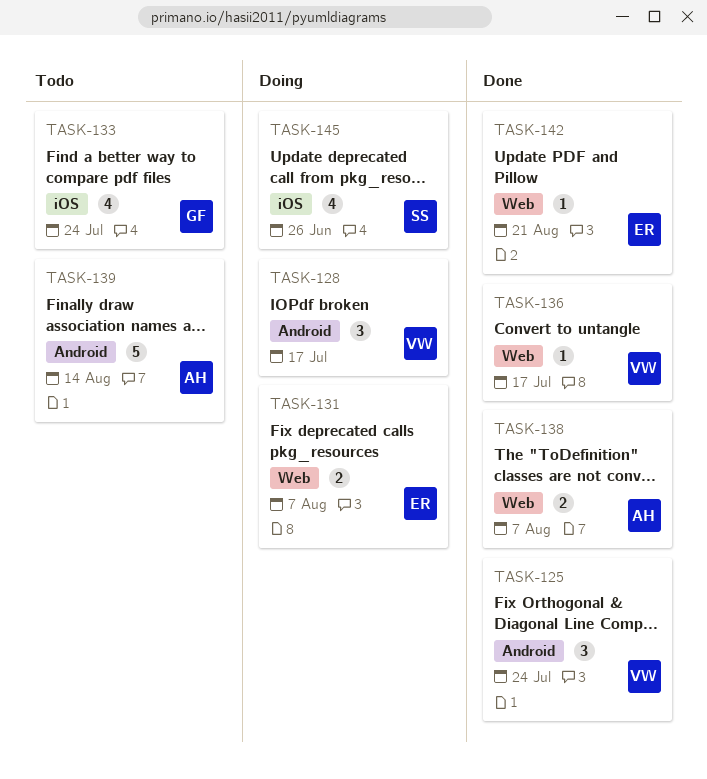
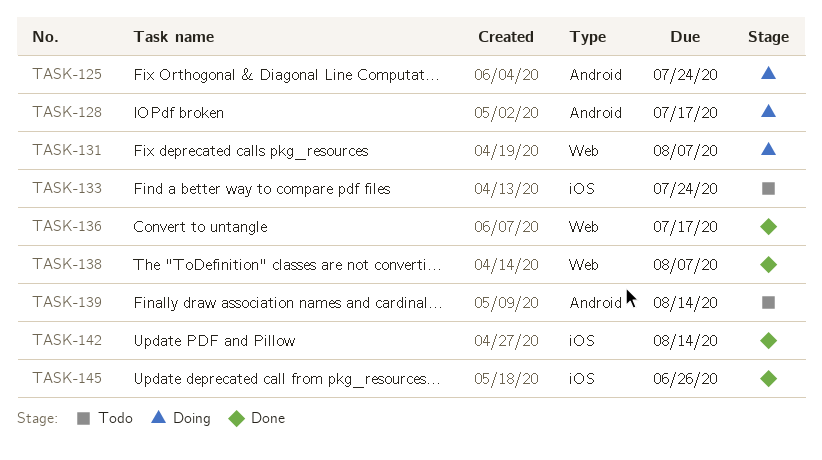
TASK-125, status: Done -> Doing
TASK-142, label: Web -> iOS
TASK-142, due: Aug 21 -> Aug 14
TASK-145, status: Doing -> Done

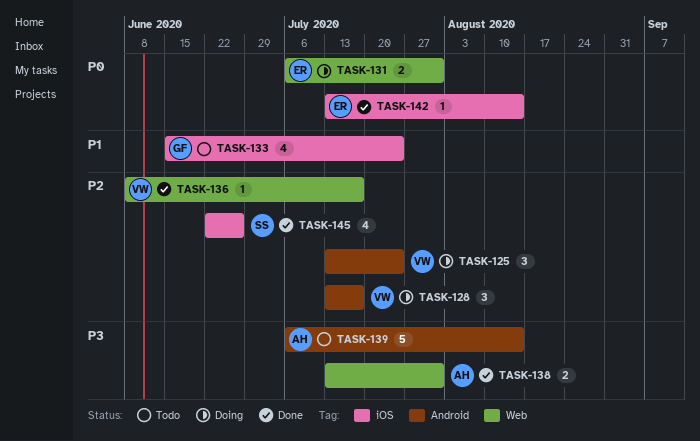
TASK-131, due: Aug 7 -> Jul 31
TASK-138, due: Aug 7 -> Jul 31

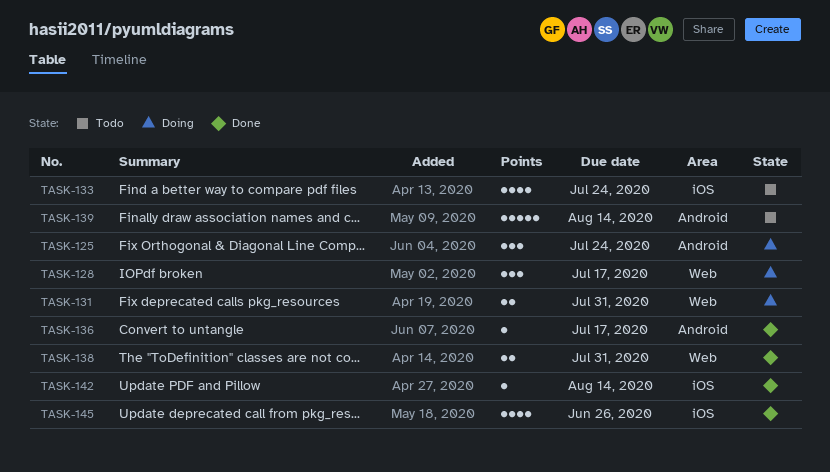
TASK-128, label: Android -> Web
TASK-136, label: Web -> Android

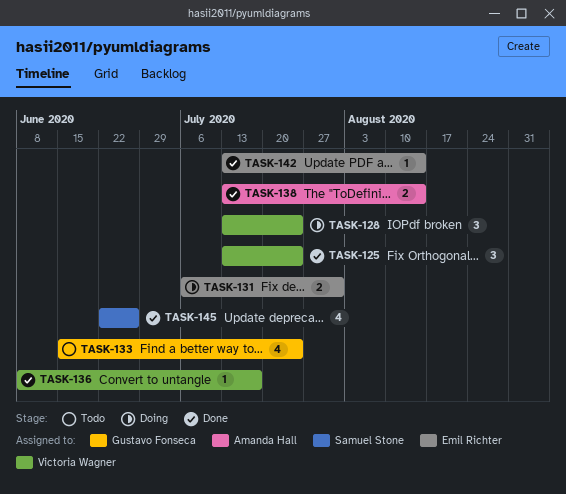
TASK-125, status: Doing -> Done
TASK-128, due: Jul 17 -> Jul 24
TASK-138, due: Jul 31 -> Aug 14
TASK-139: present -> none

